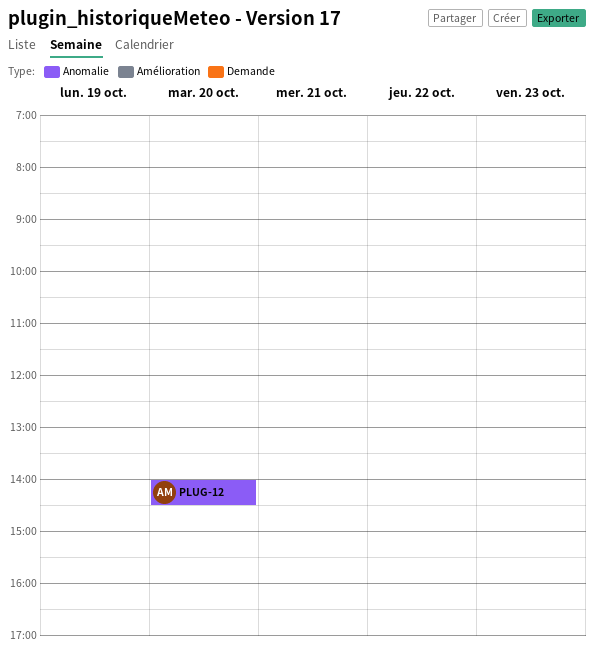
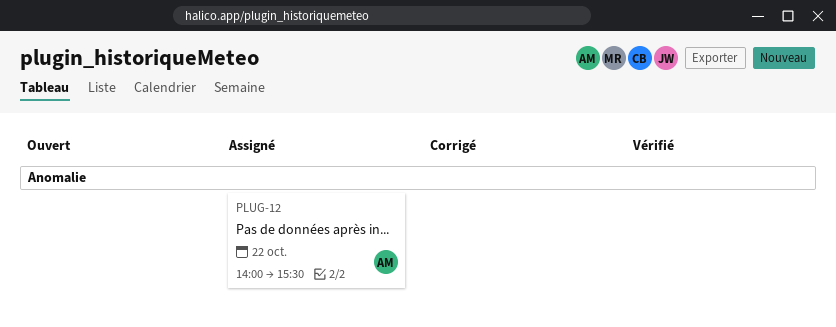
PLUG-12, day: Oct 20 -> Oct 22
PLUG-12, ends: 14:30 -> 15:30

